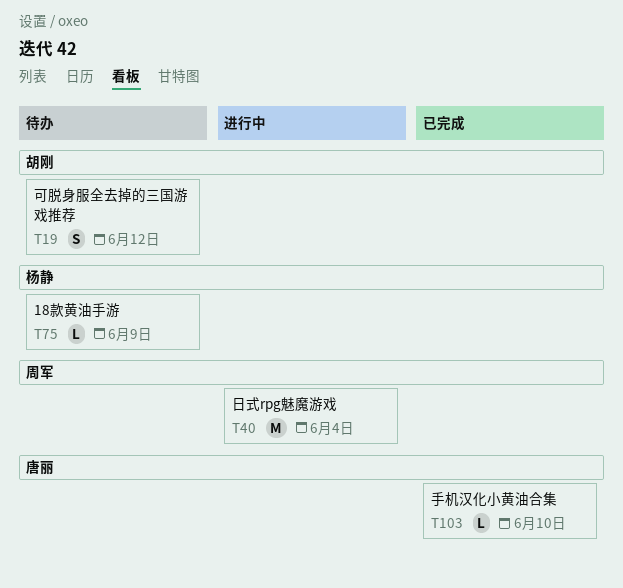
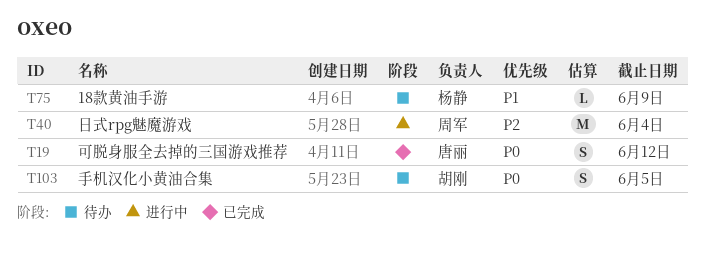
T19, status: 待办 -> 已完成
T19, owner: 胡刚 -> 唐丽
T103, status: 已完成 -> 待办
T103, owner: 唐丽 -> 胡刚
T103, estimate: L -> S
T103, due: Jun 10 -> Jun 5

